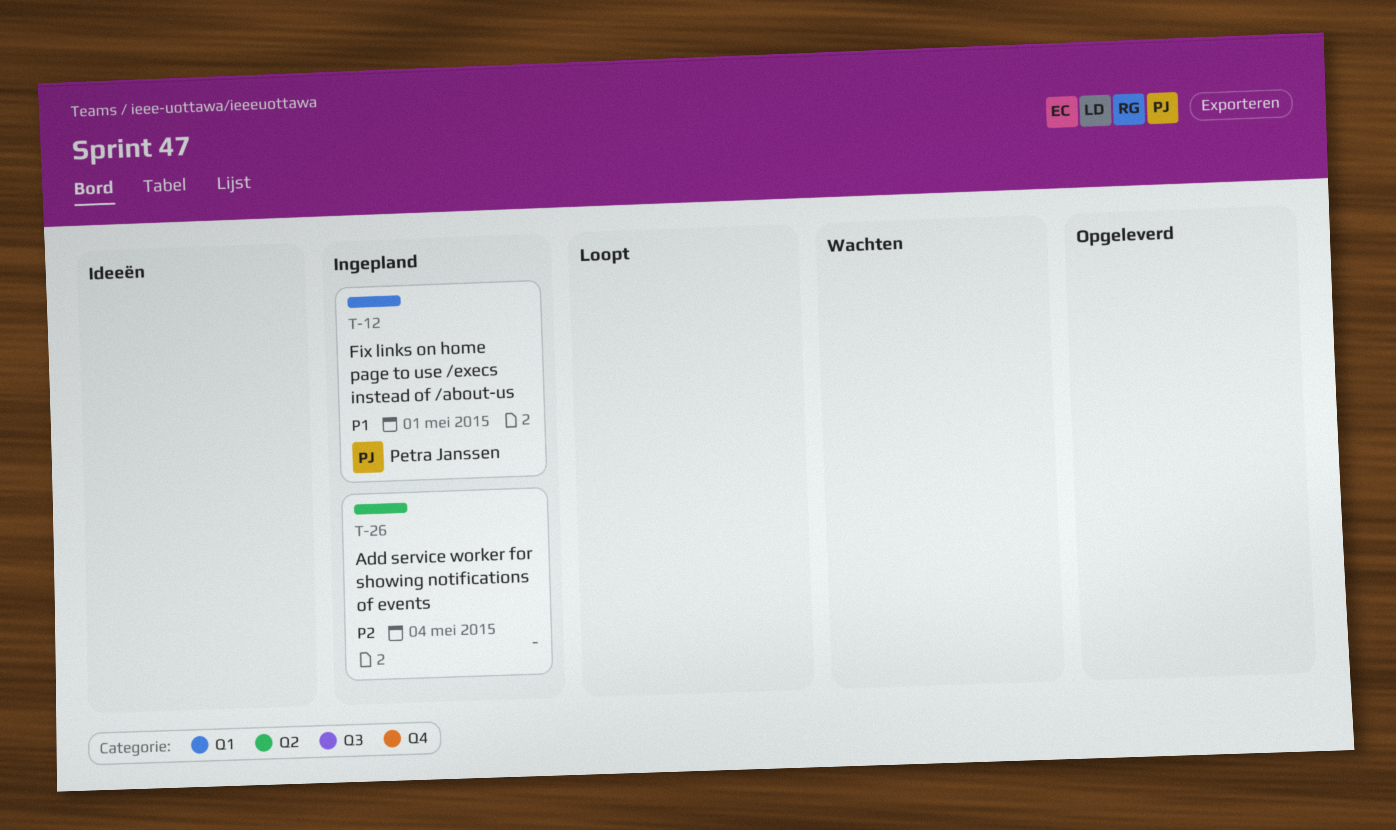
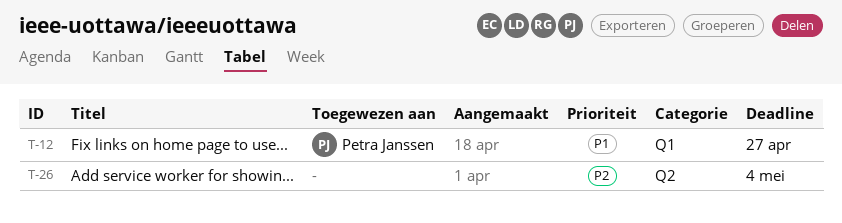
T-12, due: May 1 -> Apr 27

